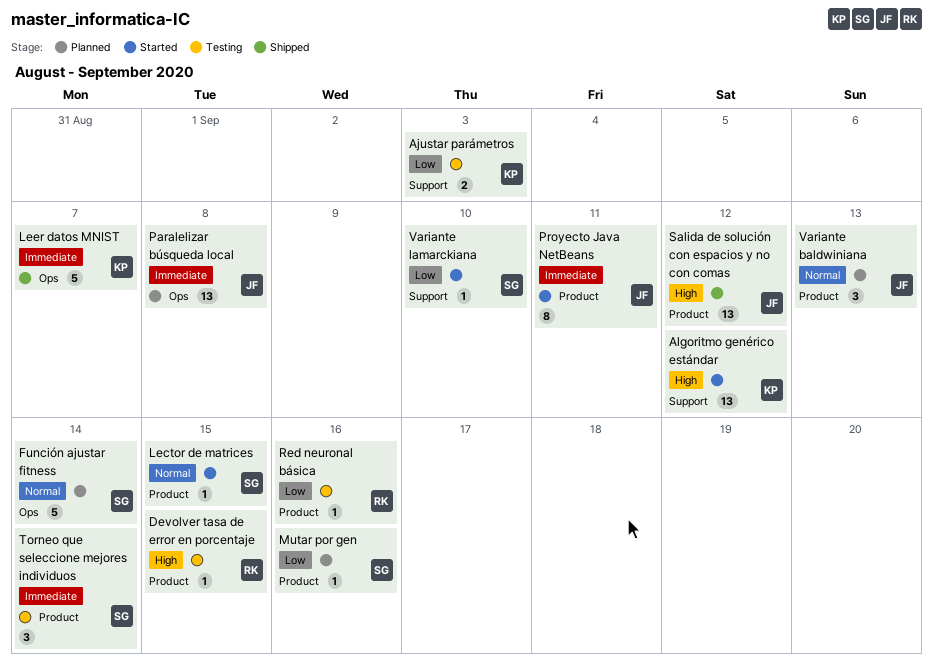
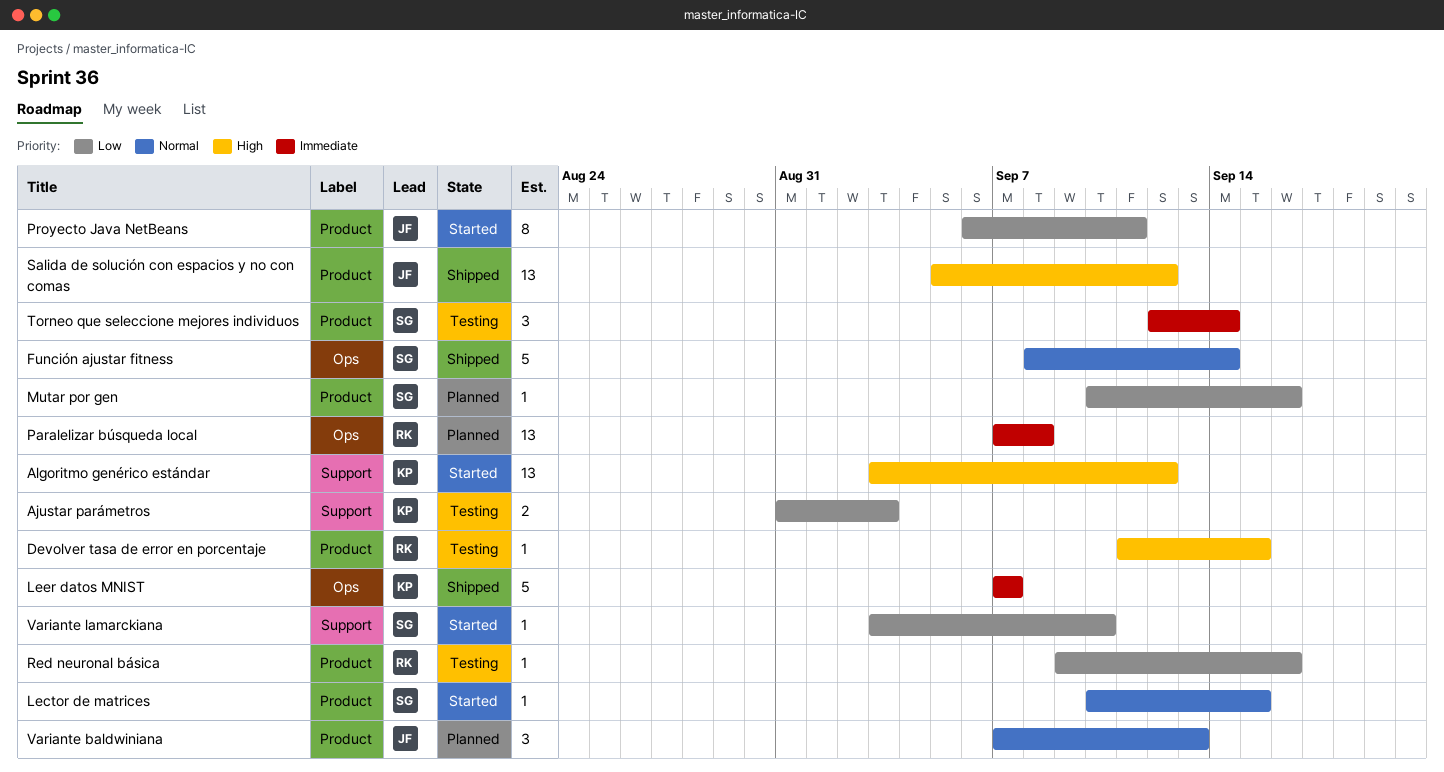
Función ajustar fitness, status: Planned -> Shipped
Paralelizar búsqueda local, owner: JF -> RK
Proyecto Java NetBeans, priority: Immediate -> Low

